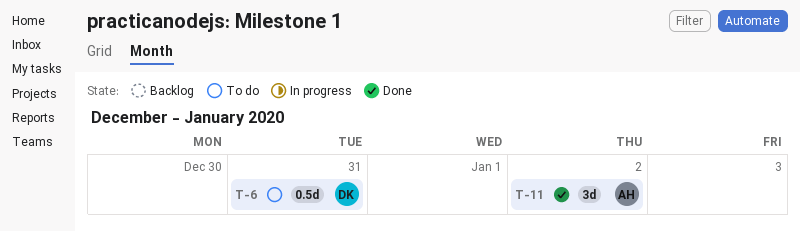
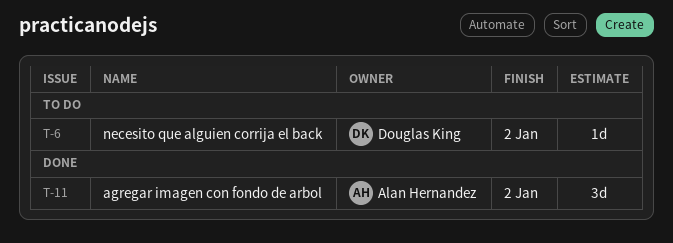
T-6, estimate: 0.5d -> 1d
T-6, due: Dec 31 -> Jan 2

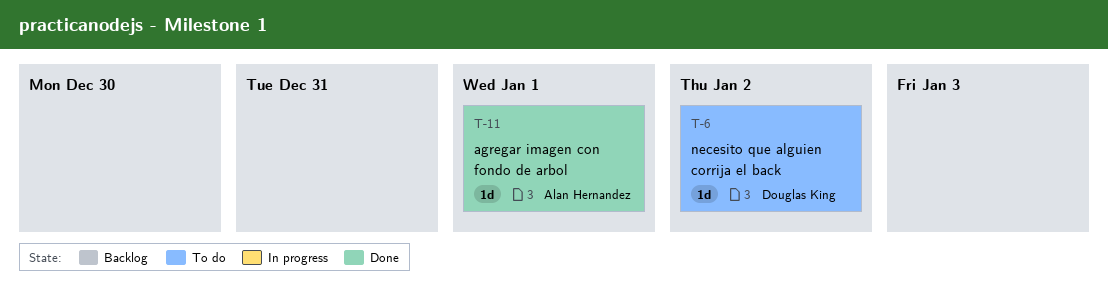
T-11, estimate: 3d -> 1d
T-11, due: Jan 2 -> Jan 1

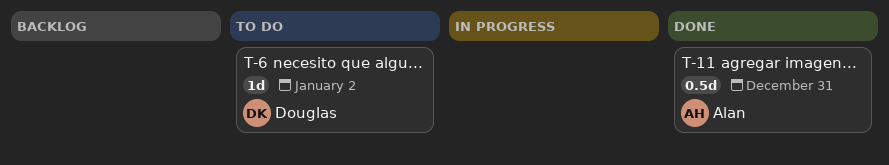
T-11, estimate: 1d -> 0.5d
T-11, due: Jan 1 -> Dec 31

